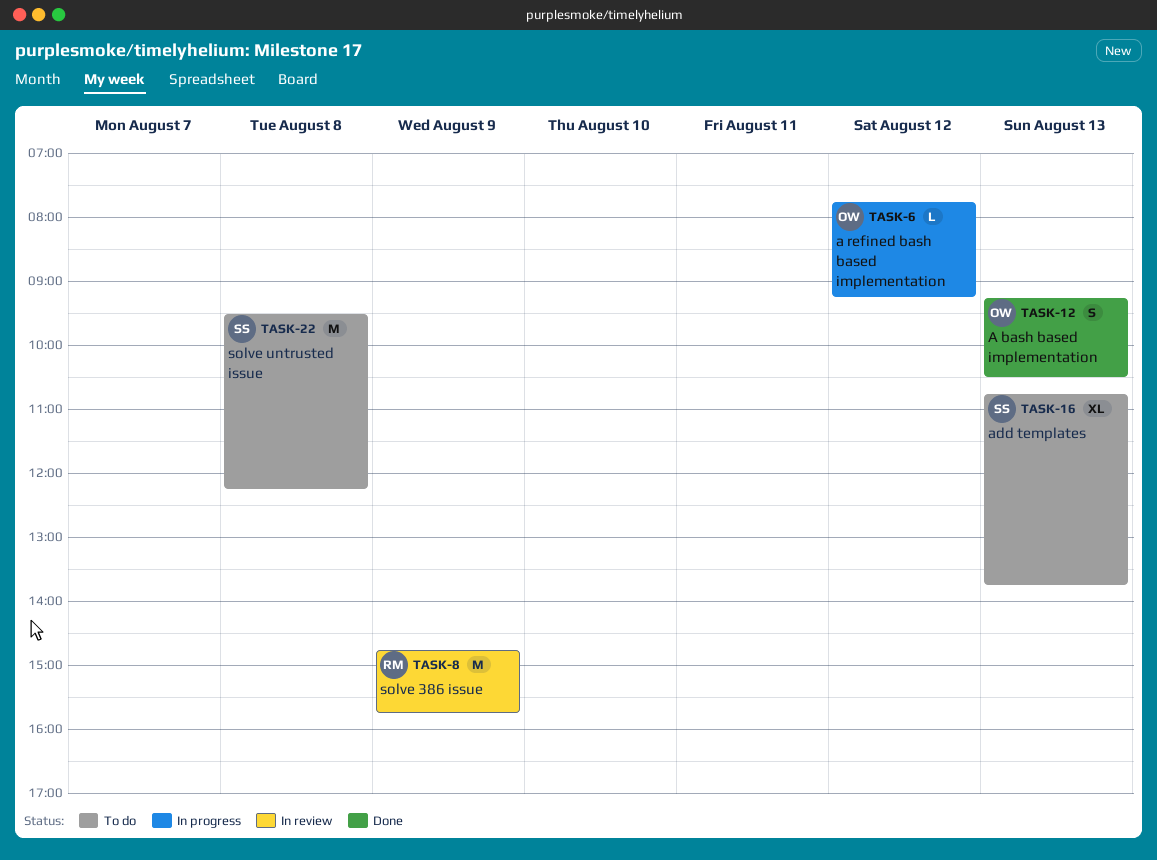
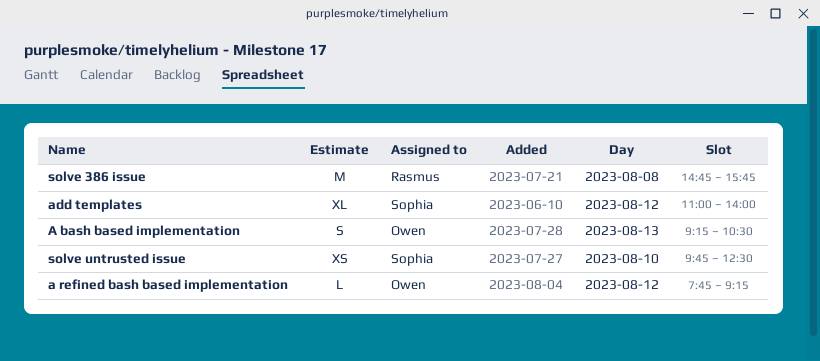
add templates, day: Aug 13 -> Aug 12
add templates, begins: 10:45 -> 11:00
add templates, ends: 13:45 -> 14:00
solve 386 issue, day: Aug 9 -> Aug 8
solve untrusted issue, estimate: M -> XS
solve untrusted issue, day: Aug 8 -> Aug 10
solve untrusted issue, begins: 09:30 -> 09:45
solve untrusted issue, ends: 12:15 -> 12:30

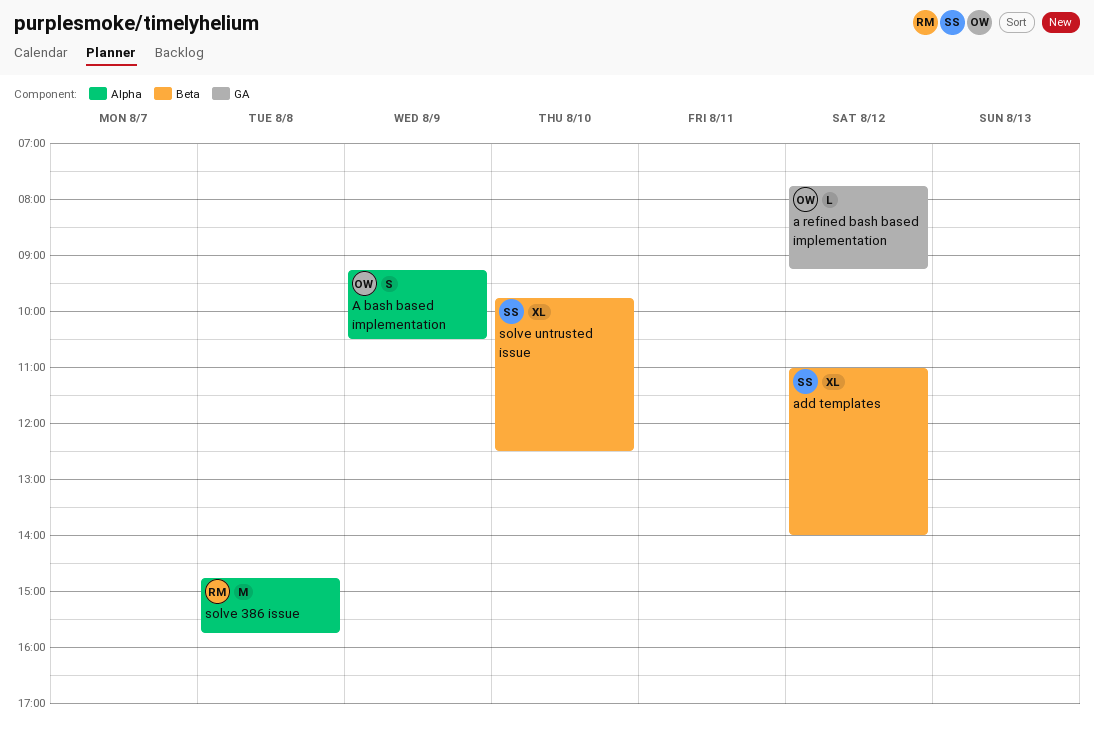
A bash based implementation, day: Aug 13 -> Aug 9
solve untrusted issue, estimate: XS -> XL

